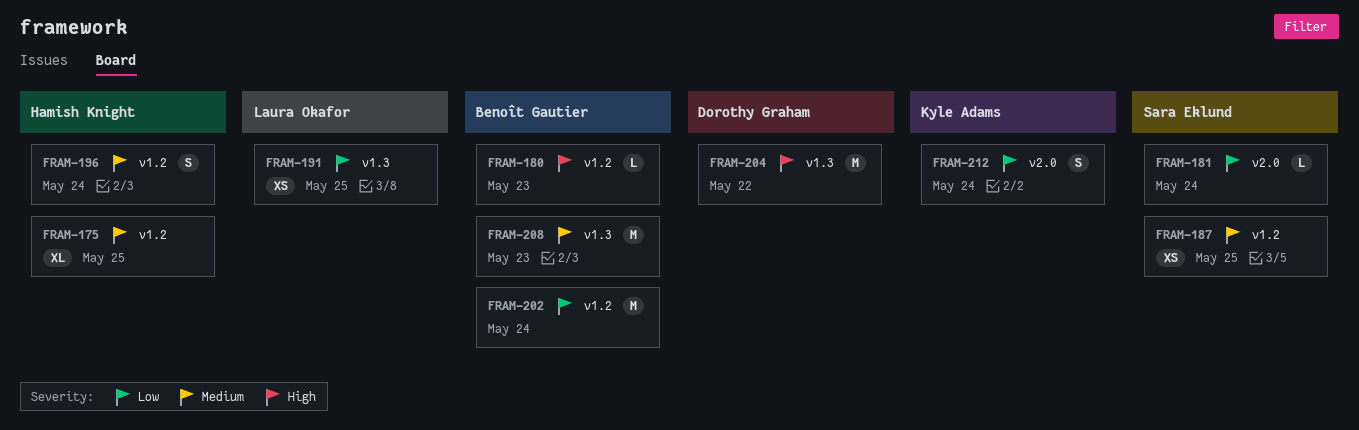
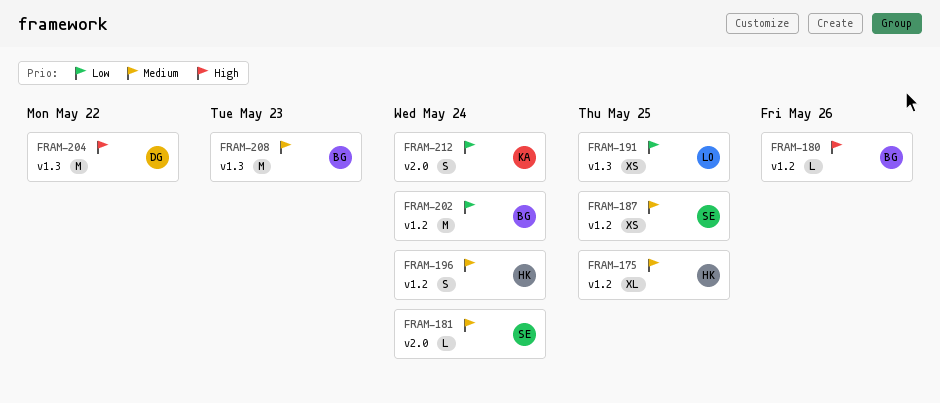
FRAM-180, due: May 23 -> May 26
FRAM-181, priority: Low -> Medium

